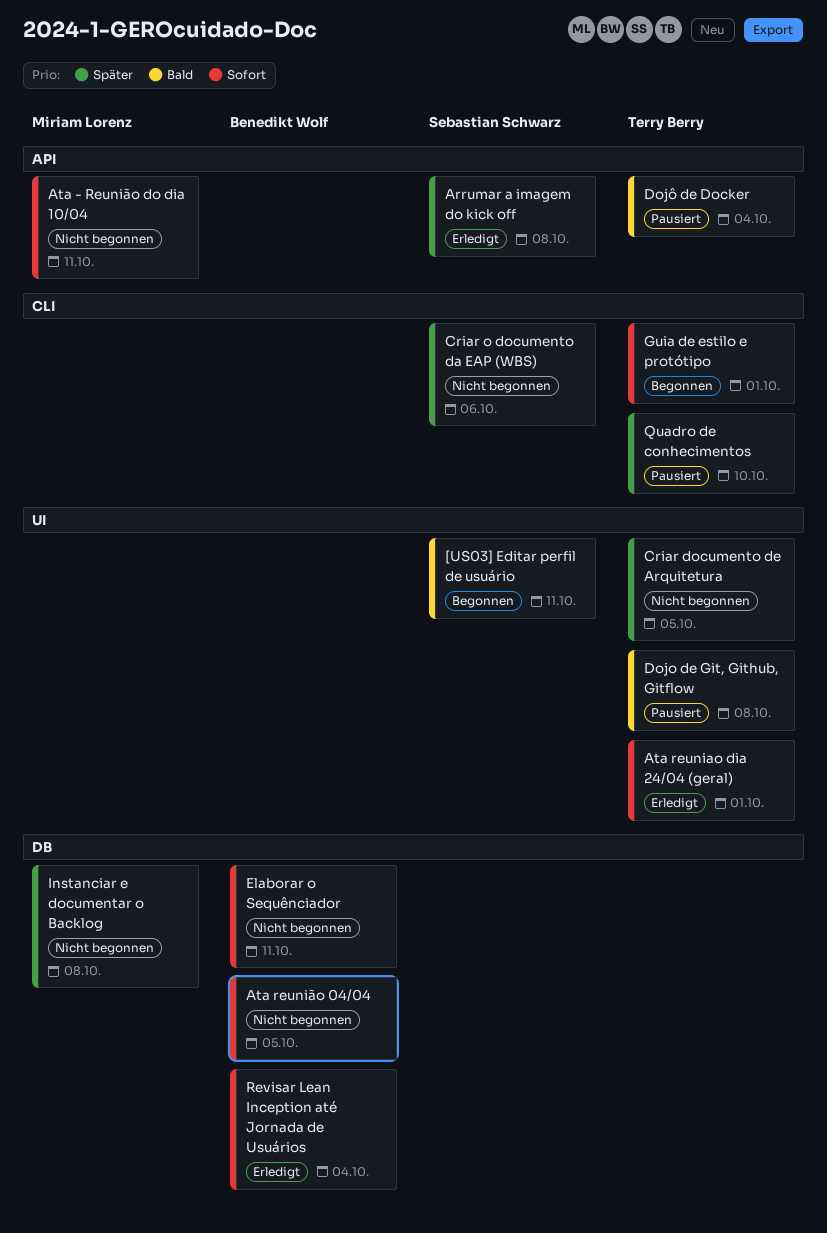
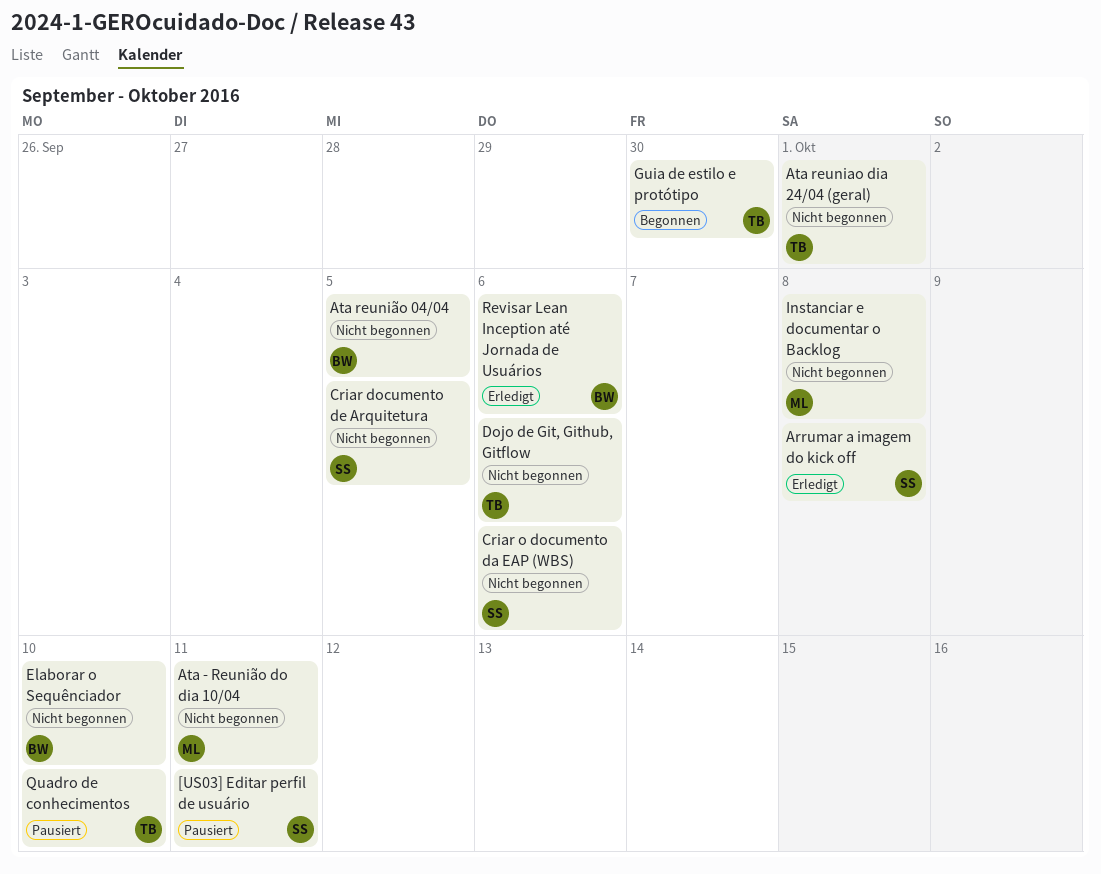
[US03] Editar perfil de usuário, status: Begonnen -> Pausiert
Ata reuniao dia 24/04 (geral), status: Erledigt -> Nicht begonnen
Criar documento de Arquitetura, owner: Terry Berry -> Sebastian Schwarz
Dojo de Git, Github, Gitflow, status: Pausiert -> Nicht begonnen
Dojo de Git, Github, Gitflow, due: Oct 8 -> Oct 6
Dojô de Docker: present -> none
Elaborar o Sequênciador, due: Oct 11 -> Oct 10
Guia de estilo e protótipo, due: Oct 1 -> Sep 30
Revisar Lean Inception até Jornada de Usuários, due: Oct 4 -> Oct 6

